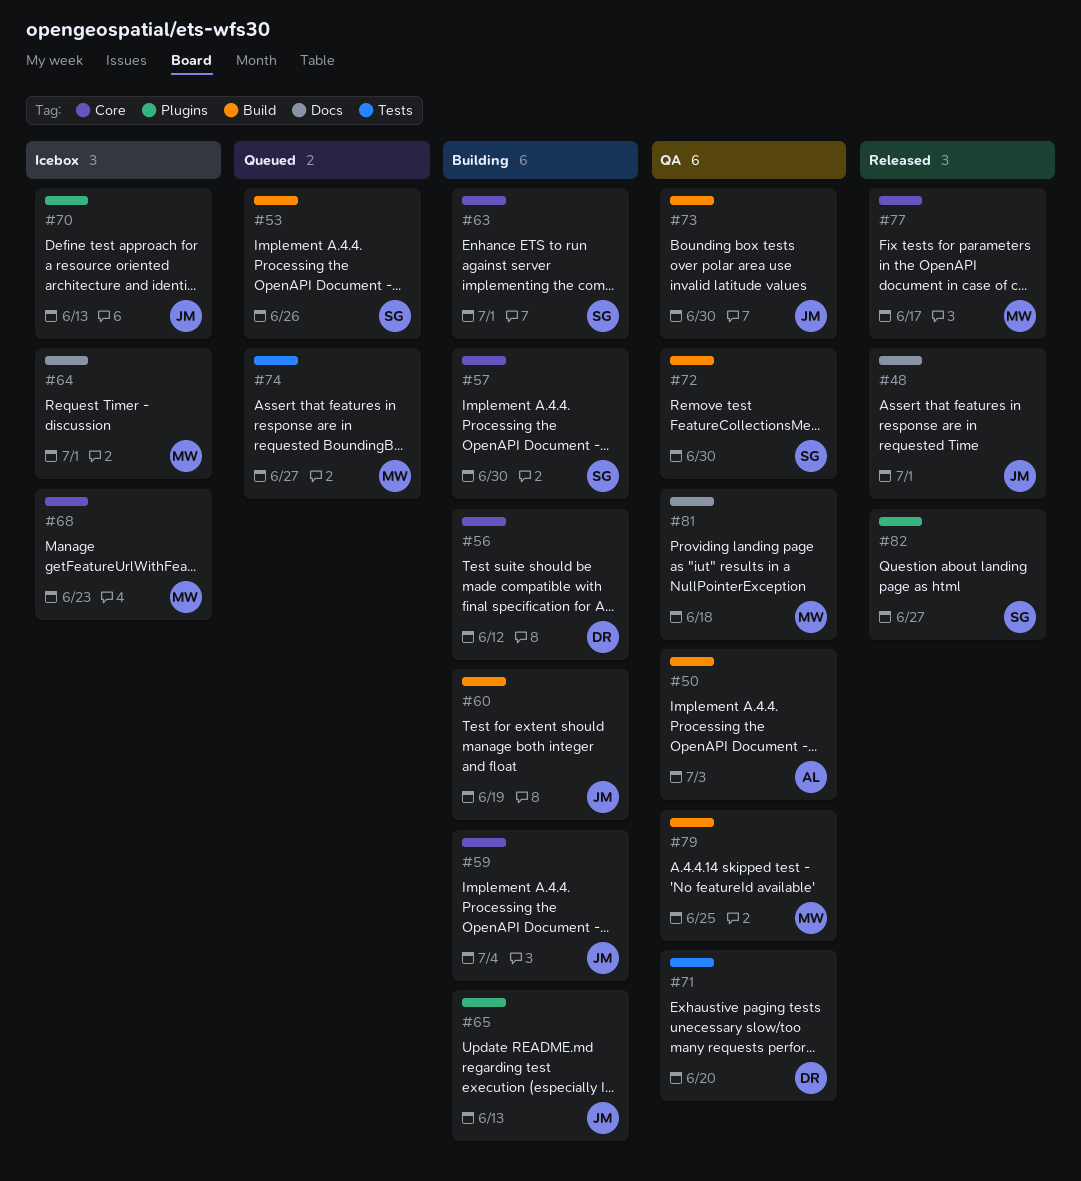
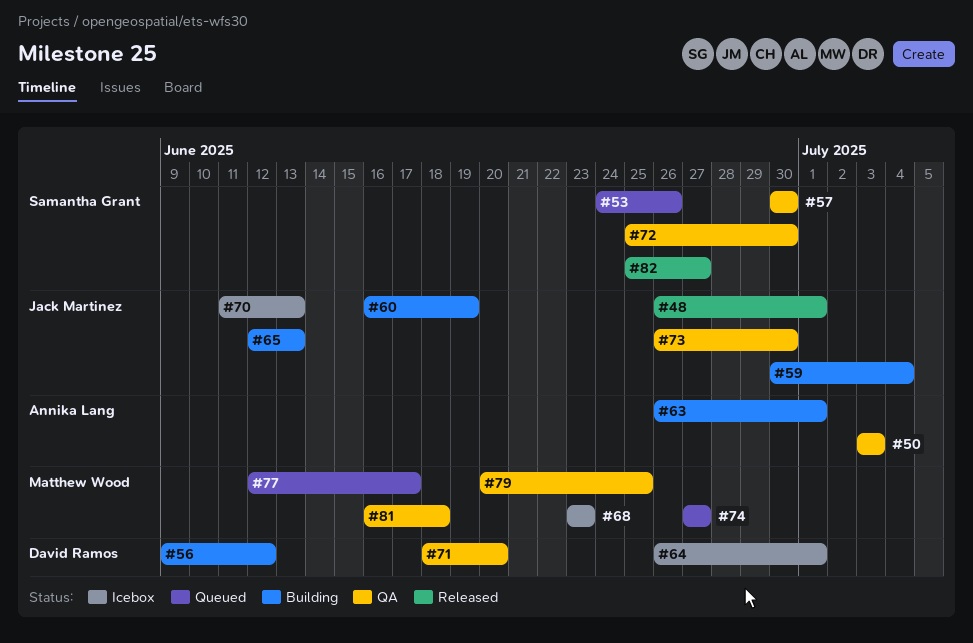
#57, status: Building -> QA
#63, owner: Samantha Grant -> Annika Lang
#64, owner: Matthew Wood -> David Ramos
#77, status: Released -> Queued

